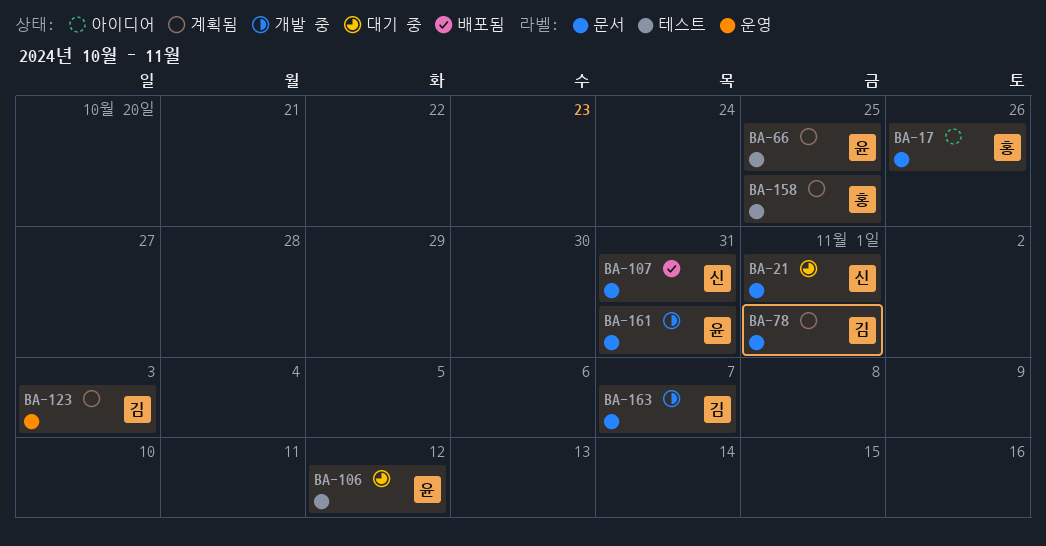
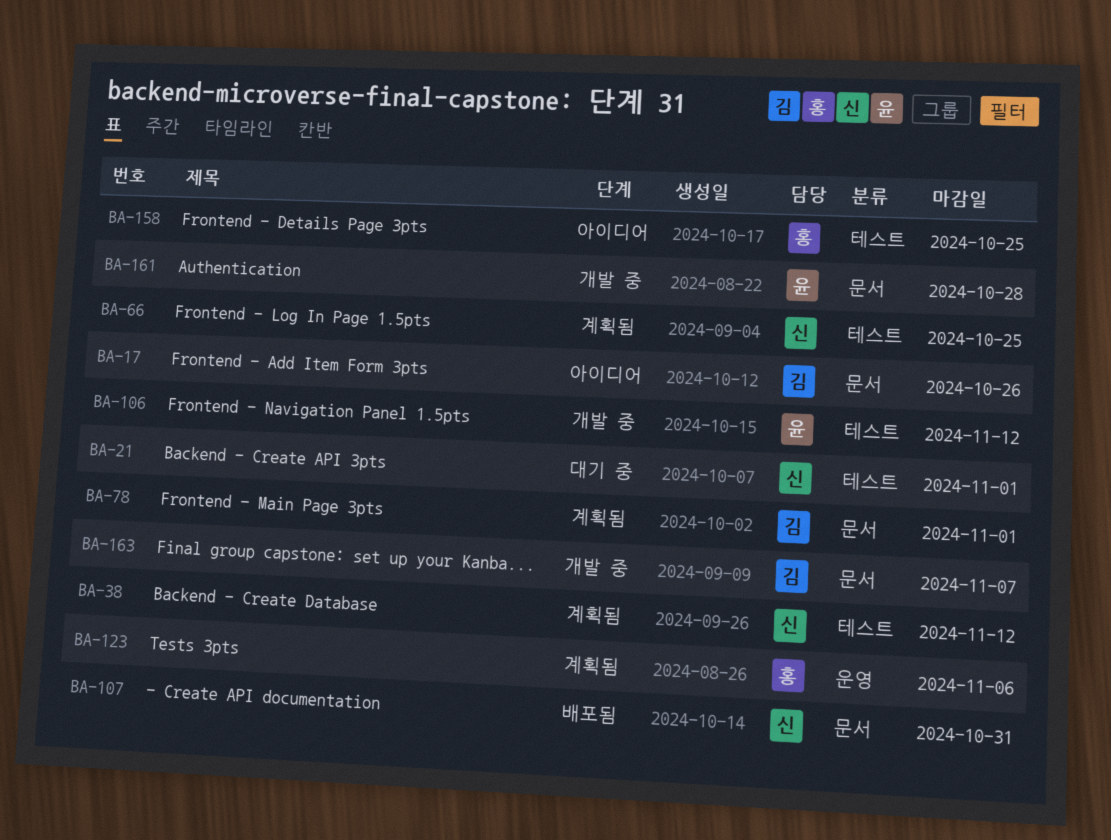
BA-17, owner: 홍 -> 김
BA-21, label: 문서 -> 테스트
BA-38: none -> present
BA-66, owner: 윤 -> 신
BA-106, status: 대기 중 -> 개발 중
BA-123, owner: 김 -> 홍
BA-123, due: Nov 3 -> Nov 6
BA-158, status: 계획됨 -> 아이디어
BA-161, due: Oct 31 -> Oct 28

